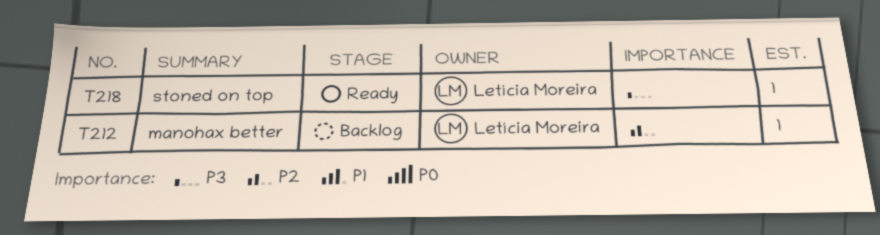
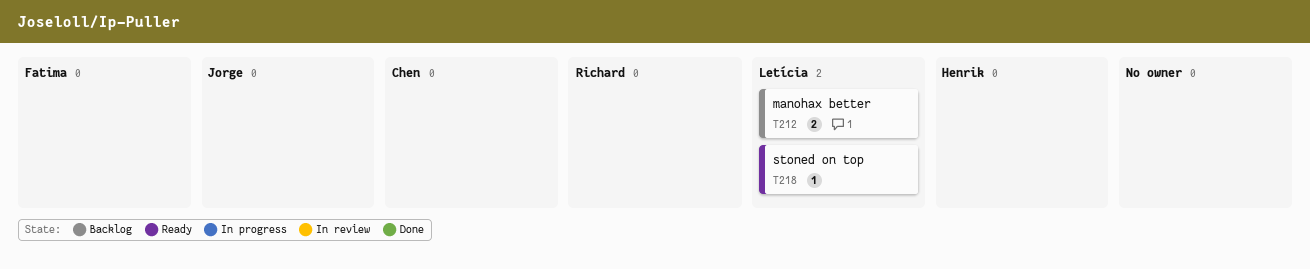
T212, estimate: 1 -> 2

